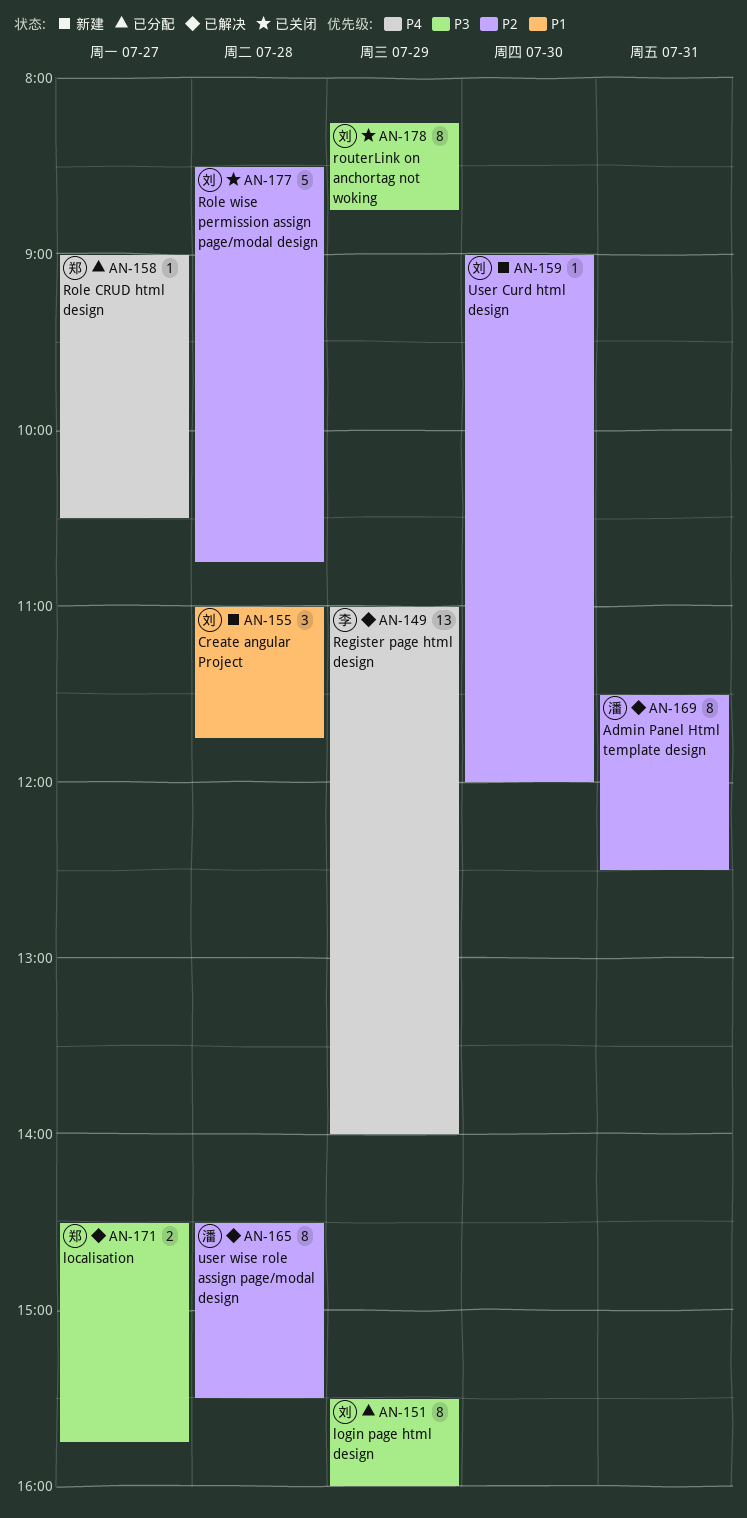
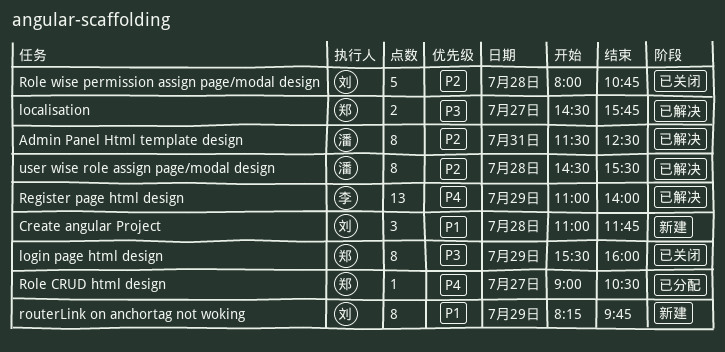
login page html design, status: 已分配 -> 已关闭
login page html design, owner: 刘 -> 郑
Role wise permission assign page/modal design, begins: 08:30 -> 08:00
routerLink on anchortag not woking, status: 已关闭 -> 新建
routerLink on anchortag not woking, priority: P3 -> P1
routerLink on anchortag not woking, ends: 08:45 -> 09:45
User Curd html design: present -> none

